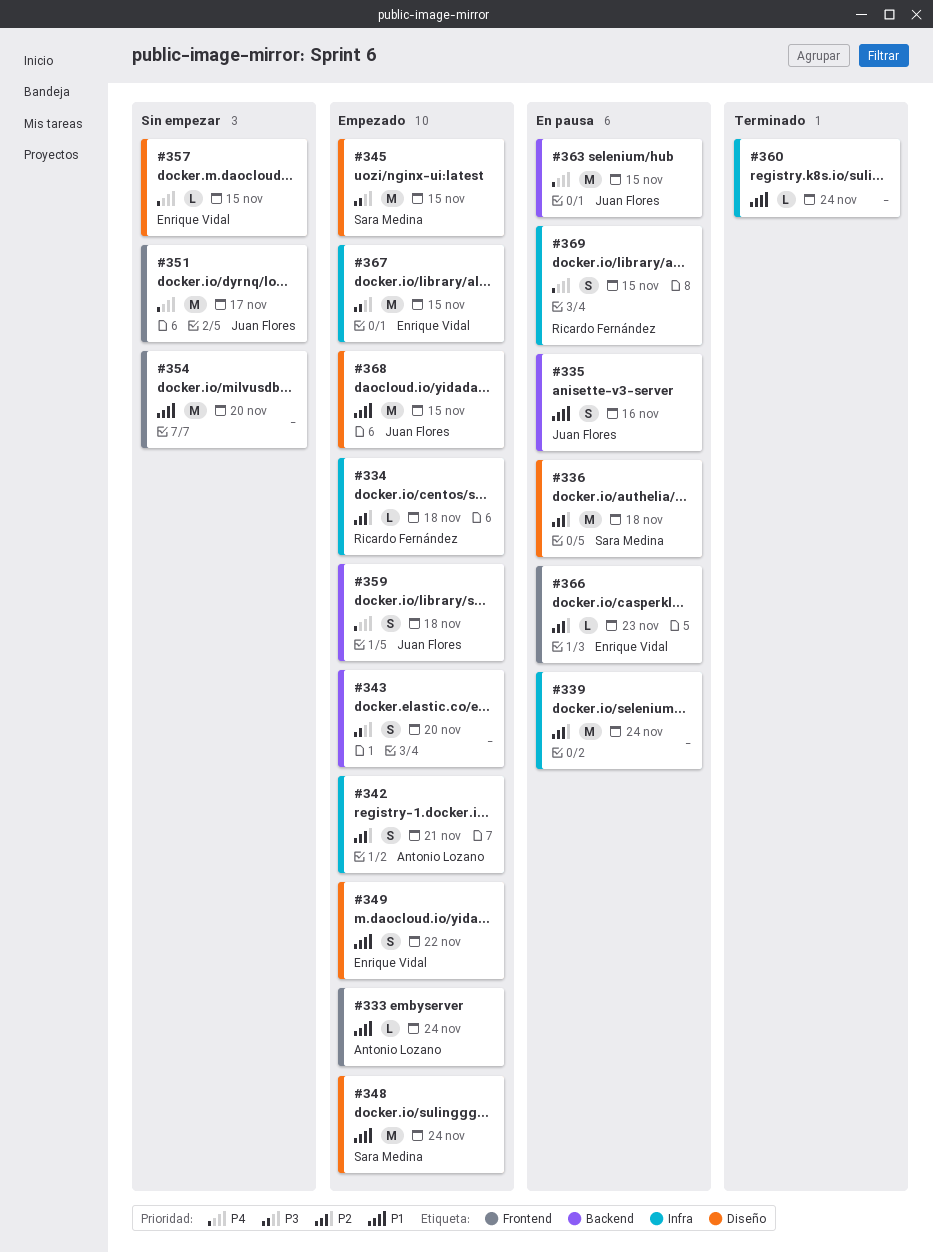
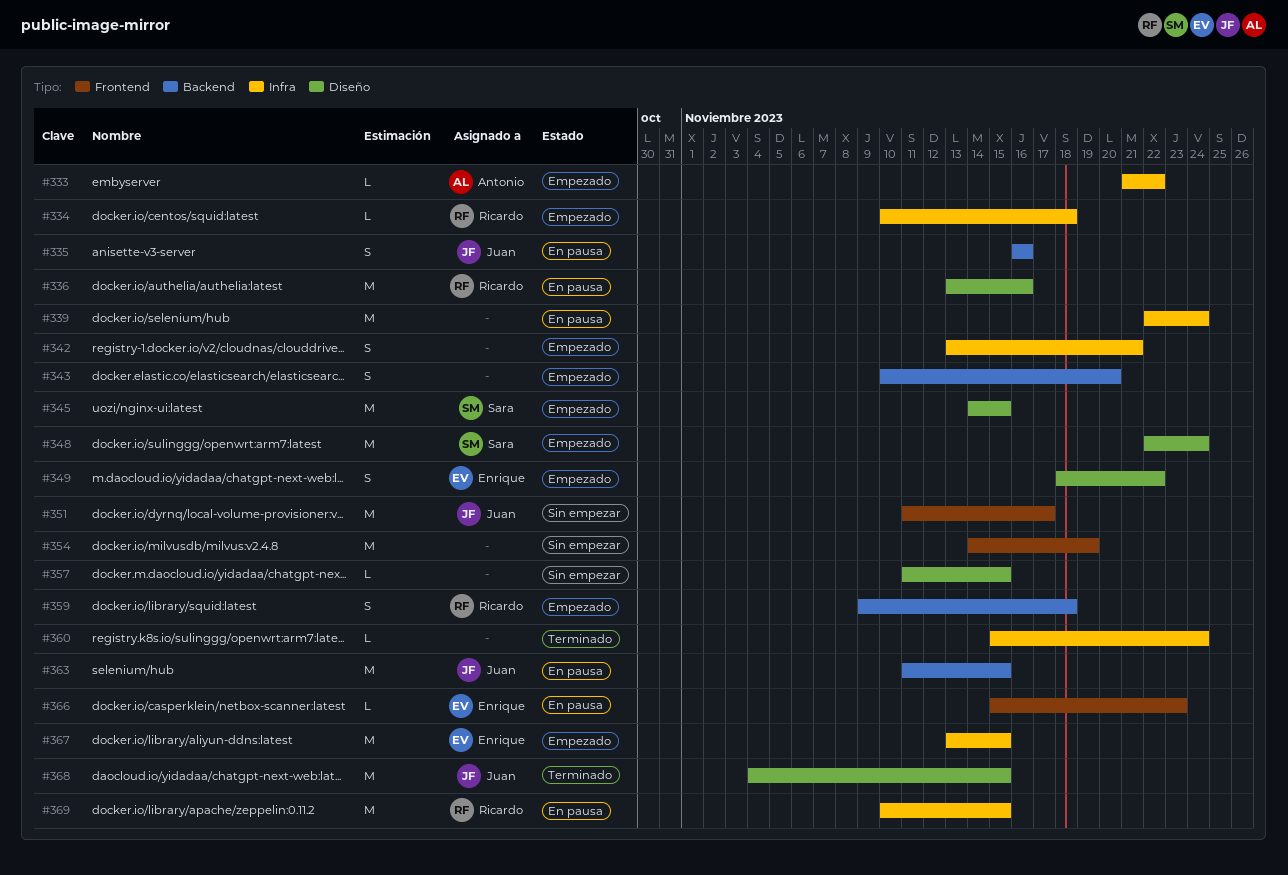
#333, label: Frontend -> Infra
#333, due: Nov 24 -> Nov 22
#336, owner: Sara Medina -> Ricardo Fernández
#336, due: Nov 18 -> Nov 16
#342, owner: Antonio Lozano -> none
#354, due: Nov 20 -> Nov 19
#357, owner: Enrique Vidal -> none
#359, owner: Juan Flores -> Ricardo Fernández
#368, status: Empezado -> Terminado
#369, estimate: S -> M

